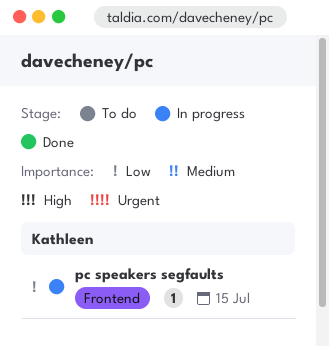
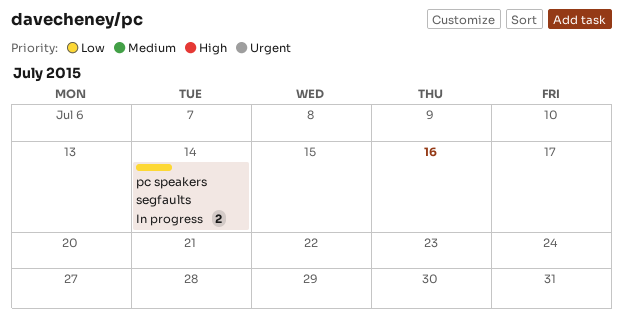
pc speakers segfaults, estimate: 1 -> 2
pc speakers segfaults, due: Jul 15 -> Jul 14

